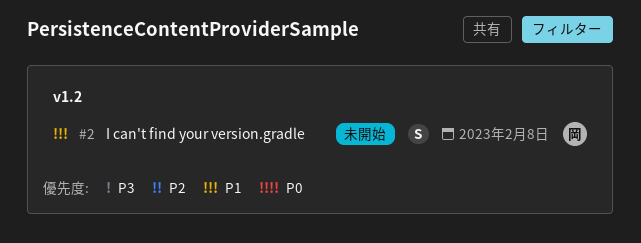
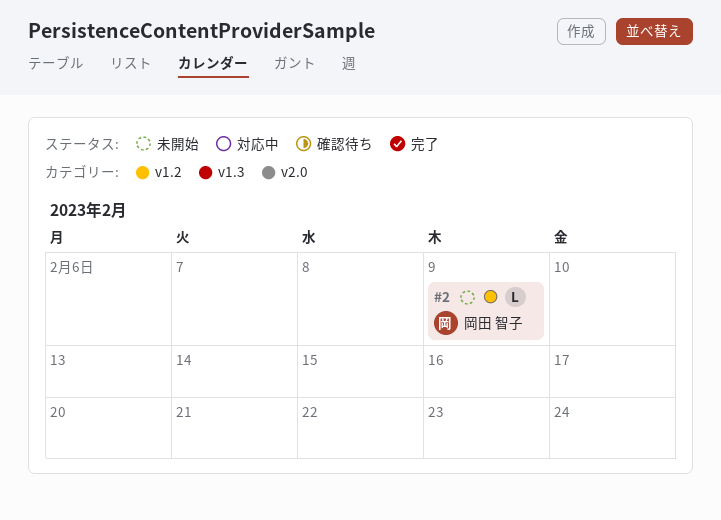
#2, estimate: S -> L
#2, due: Feb 8 -> Feb 9

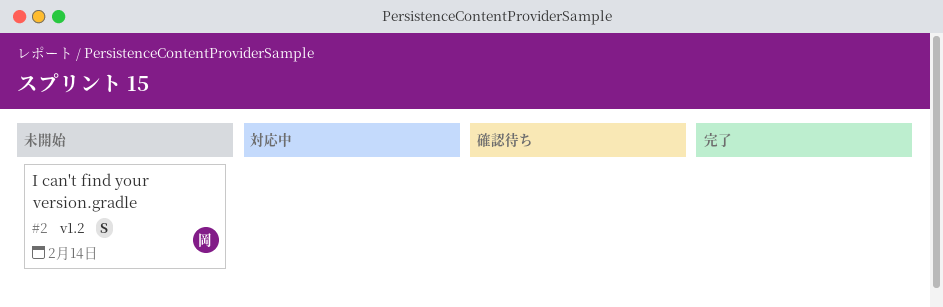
#2, estimate: L -> S
#2, due: Feb 9 -> Feb 14

